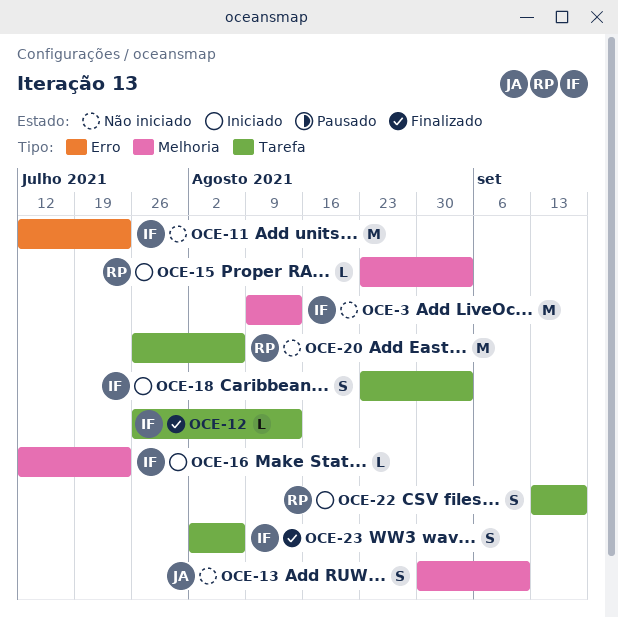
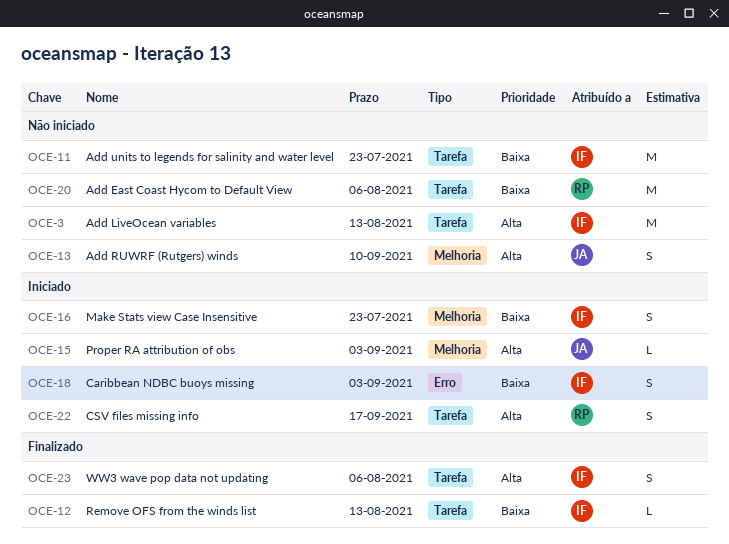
OCE-3, label: Melhoria -> Tarefa
OCE-11, label: Erro -> Tarefa
OCE-15, owner: RP -> JA
OCE-16, estimate: L -> S
OCE-18, label: Tarefa -> Erro

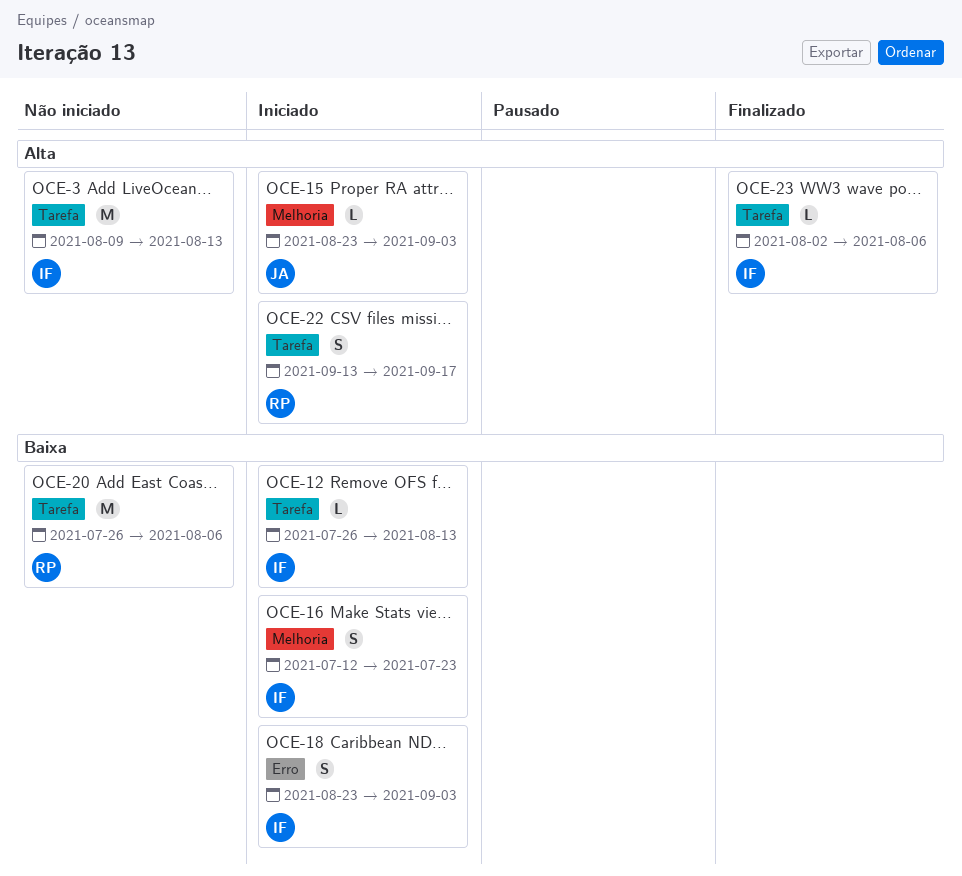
OCE-11: present -> none
OCE-12, status: Finalizado -> Iniciado
OCE-13: present -> none
OCE-23, estimate: S -> L

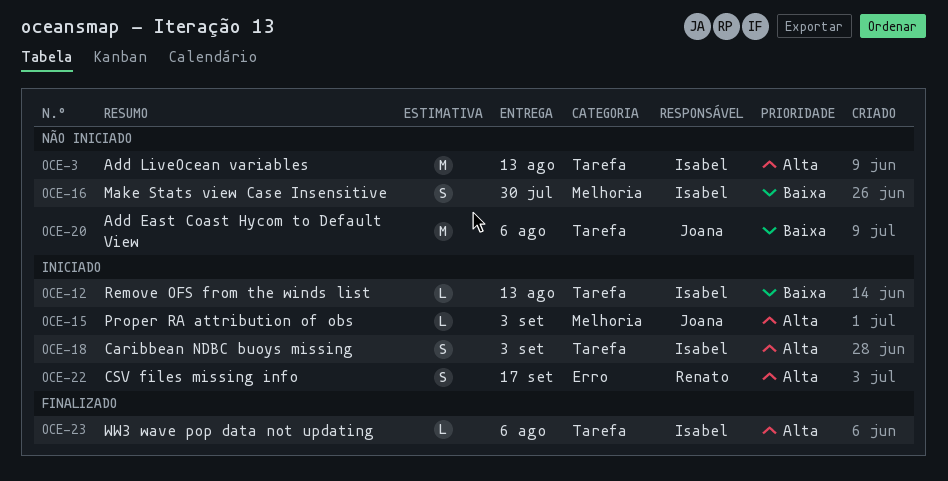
OCE-16, status: Iniciado -> Não iniciado
OCE-16, due: Jul 23 -> Jul 30
OCE-18, priority: Baixa -> Alta
OCE-18, label: Erro -> Tarefa
OCE-20, owner: Renato -> Joana
OCE-22, label: Tarefa -> Erro

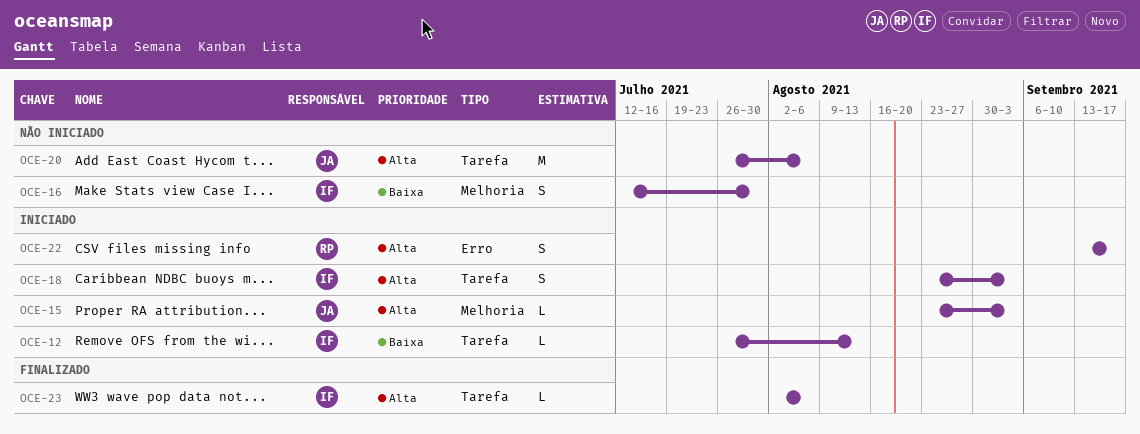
OCE-3: present -> none
OCE-20, priority: Baixa -> Alta

